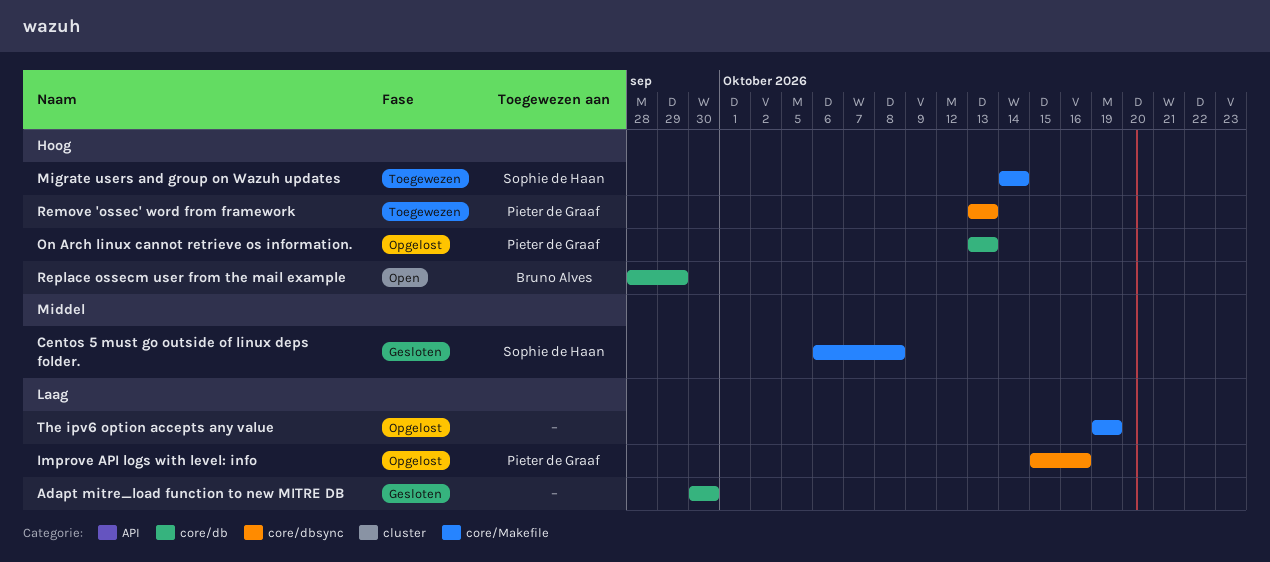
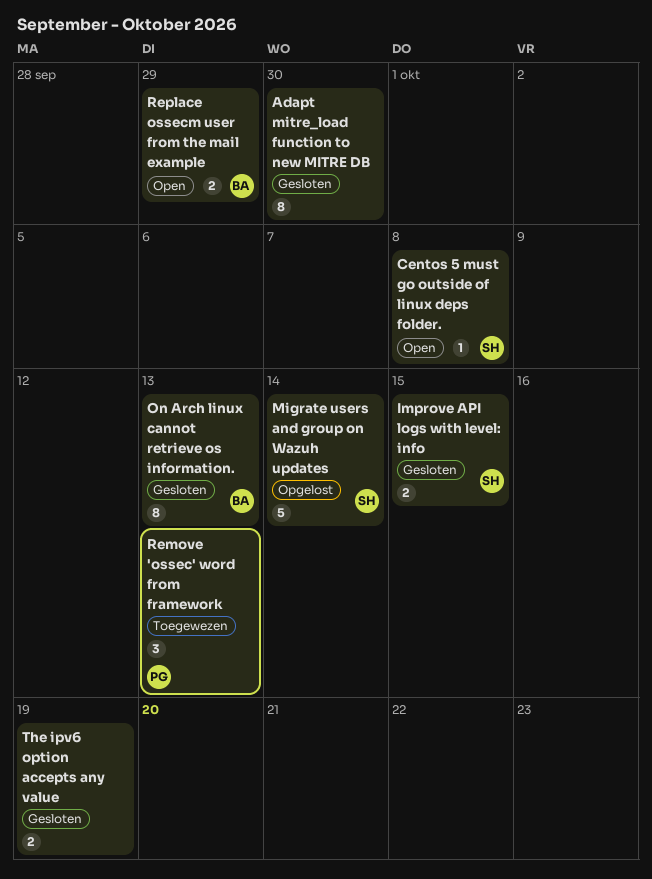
Centos 5 must go outside of linux deps folder., status: Gesloten -> Open
Improve API logs with level: info, status: Opgelost -> Gesloten
Improve API logs with level: info, owner: Pieter de Graaf -> Sophie de Haan
Improve API logs with level: info, due: Oct 16 -> Oct 15
Migrate users and group on Wazuh updates, status: Toegewezen -> Opgelost
On Arch linux cannot retrieve os information., status: Opgelost -> Gesloten
On Arch linux cannot retrieve os information., owner: Pieter de Graaf -> Bruno Alves
The ipv6 option accepts any value, status: Opgelost -> Gesloten

